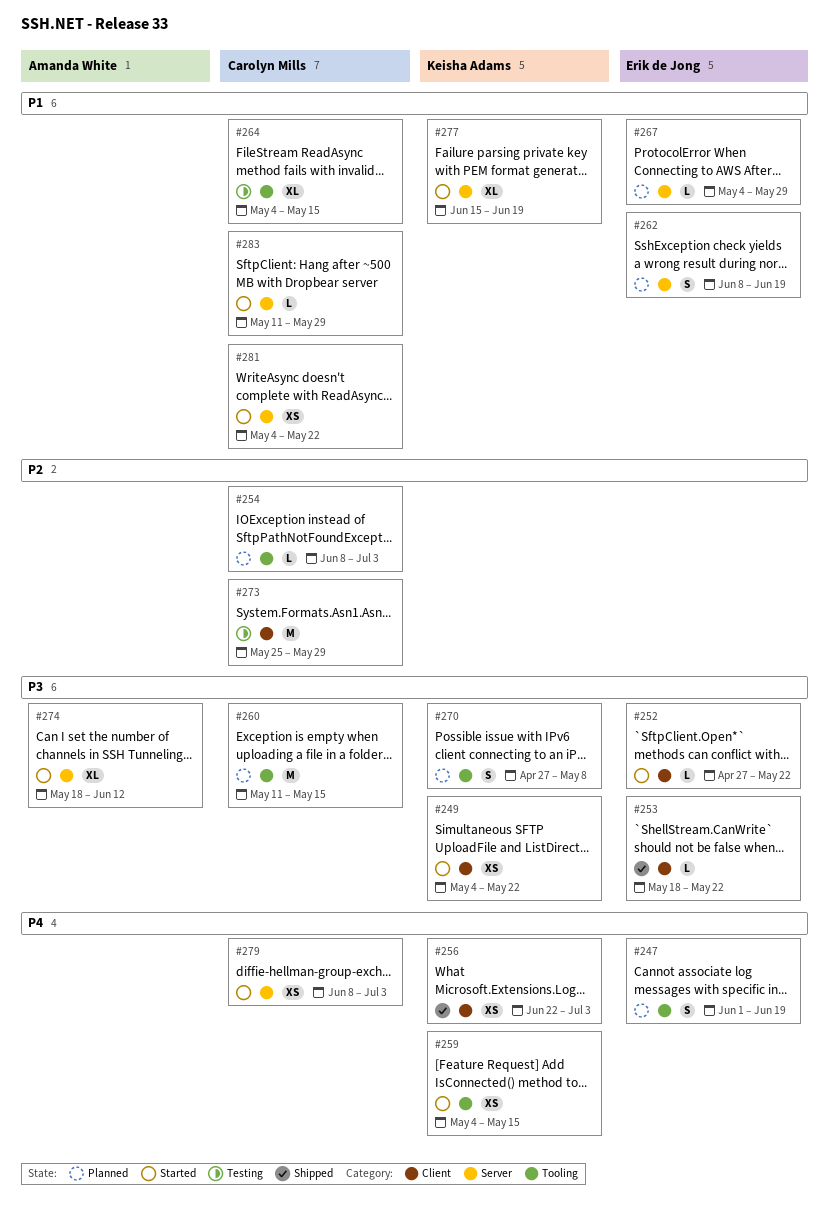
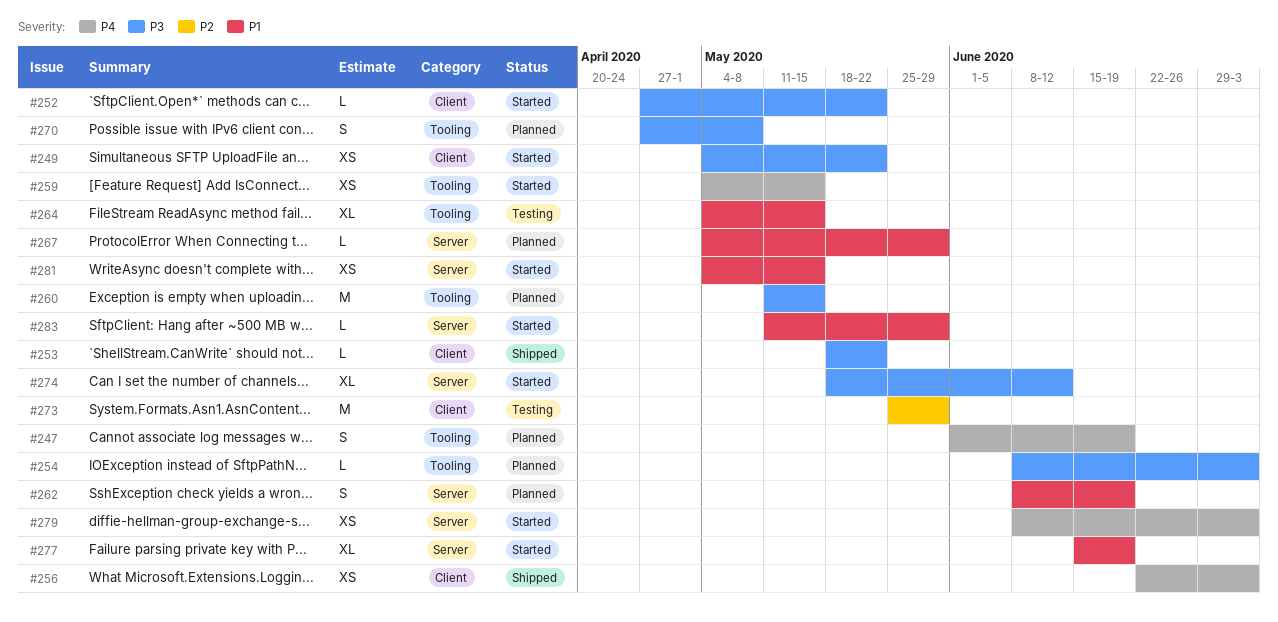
#254, priority: P2 -> P3
#281, due: May 22 -> May 15

